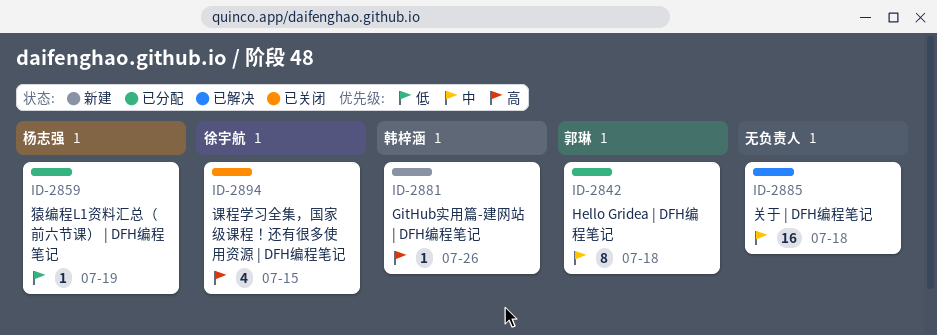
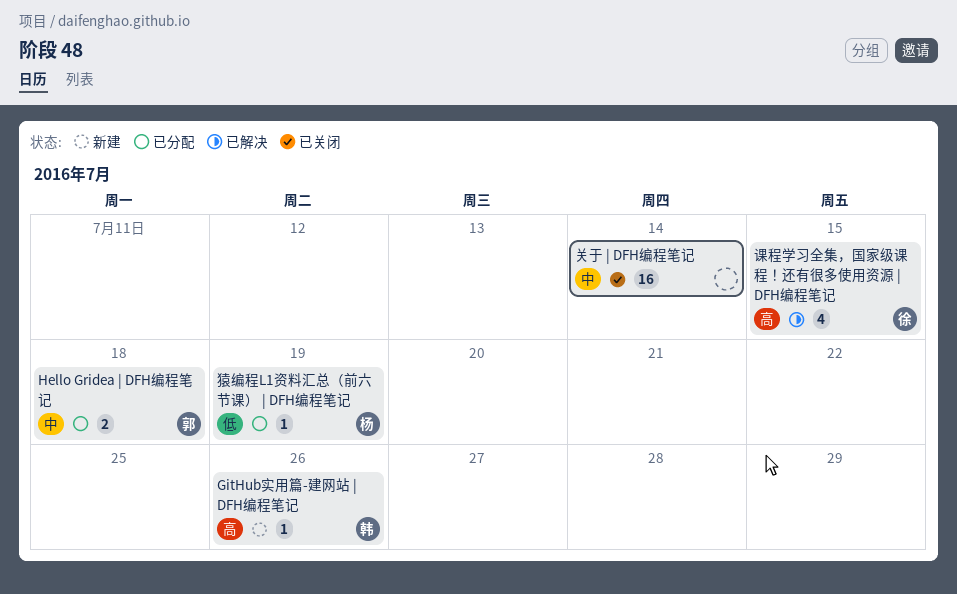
Hello Gridea | DFH编程笔记, estimate: 8 -> 2
关于 | DFH编程笔记, status: 已解决 -> 已关闭
关于 | DFH编程笔记, due: Jul 18 -> Jul 14
课程学习全集，国家级课程！还有很多使用资源 | DFH编程笔记, status: 已关闭 -> 已解决

